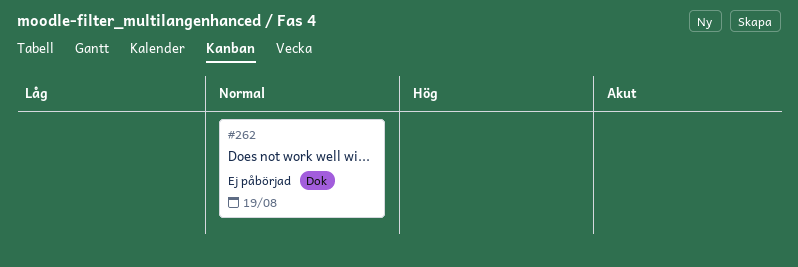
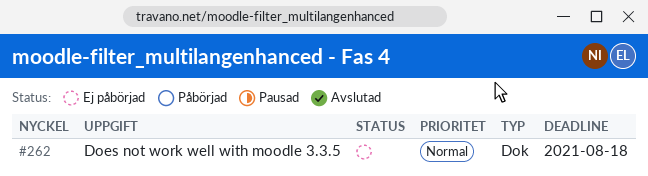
#262, due: Aug 19 -> Aug 18

